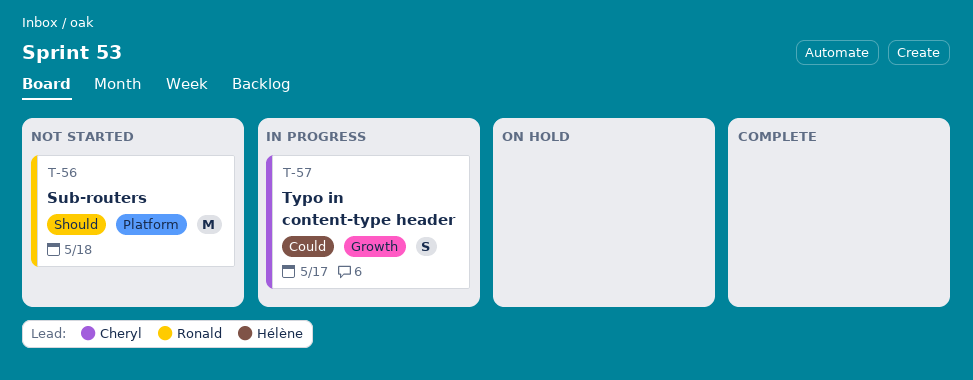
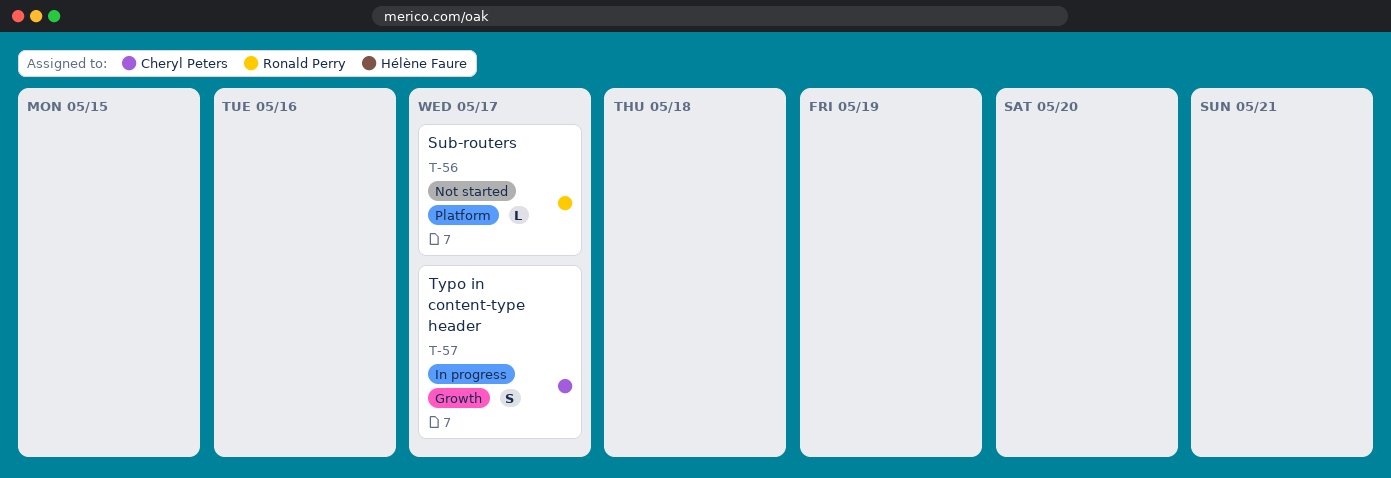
T-56, estimate: M -> L
T-56, due: May 18 -> May 17

